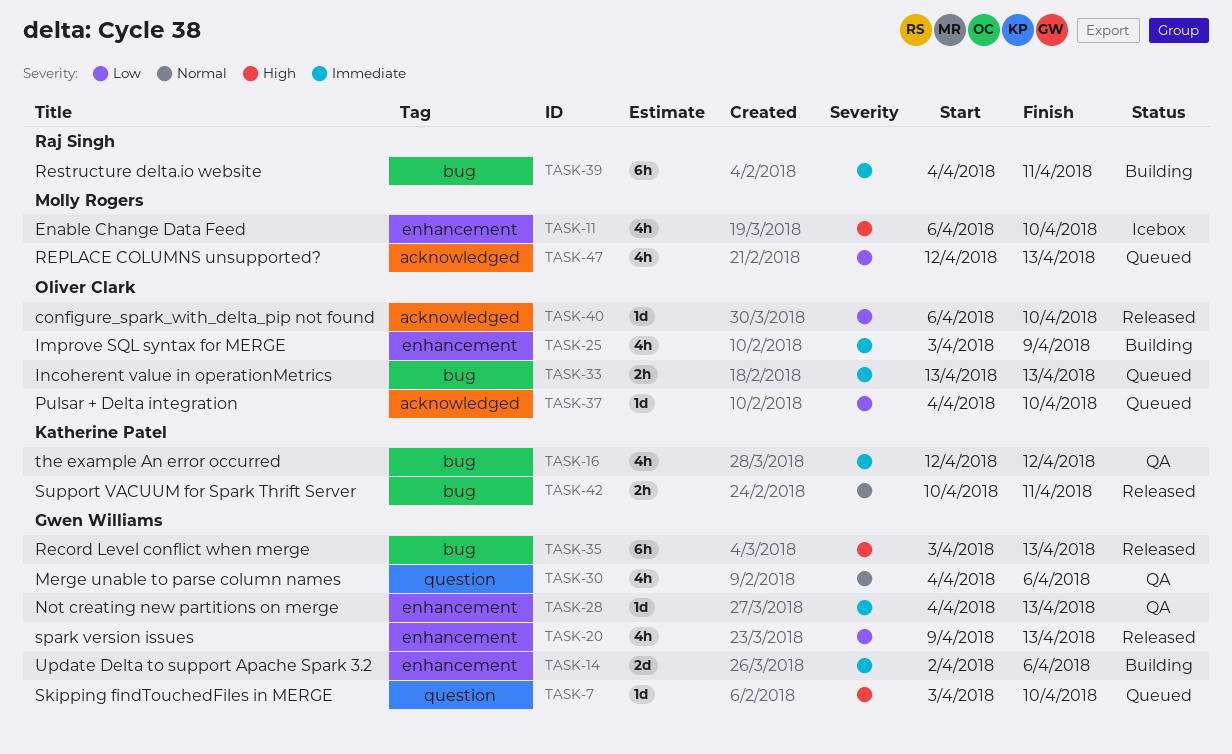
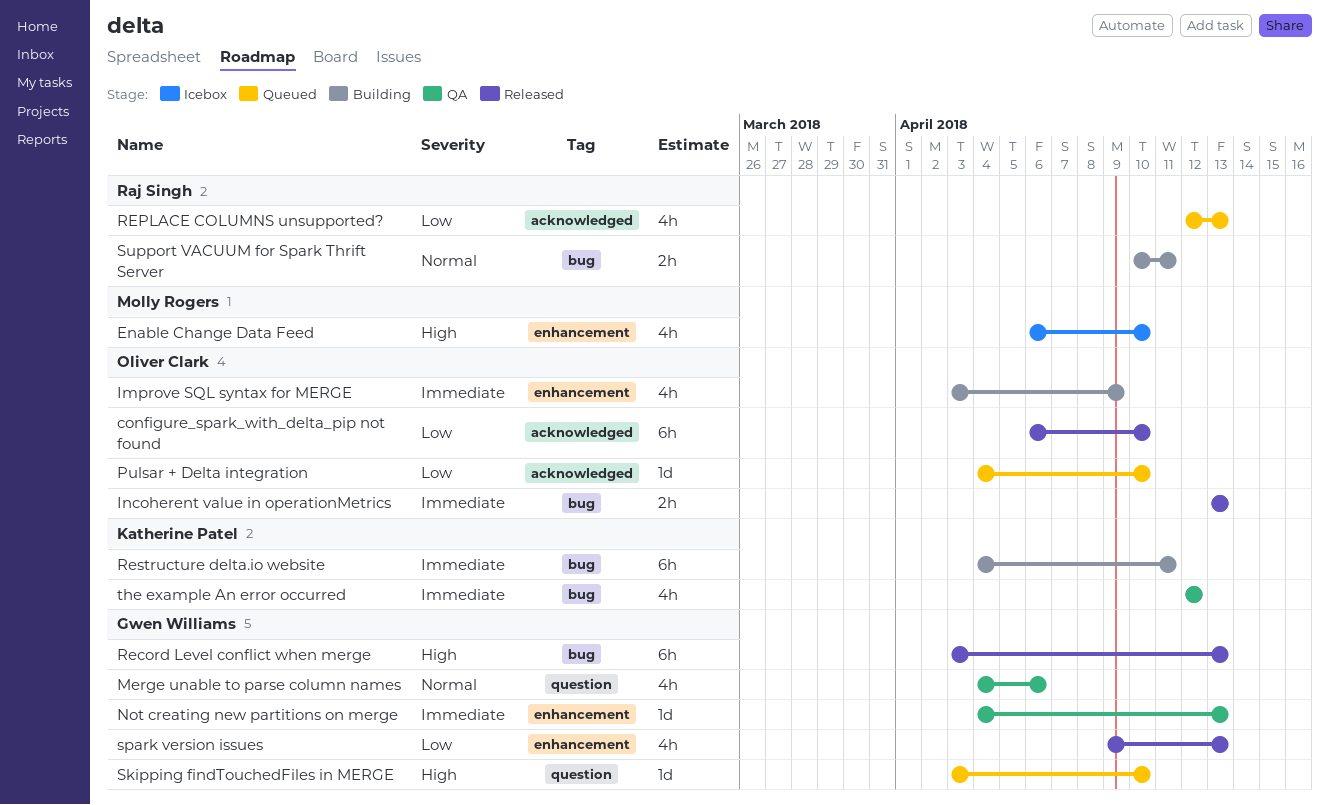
configure_spark_with_delta_pip not found, estimate: 1d -> 6h
Incoherent value in operationMetrics, status: Queued -> Released
REPLACE COLUMNS unsupported?, owner: Molly Rogers -> Raj Singh
Restructure delta.io website, owner: Raj Singh -> Katherine Patel
Support VACUUM for Spark Thrift Server, status: Released -> Building
Support VACUUM for Spark Thrift Server, owner: Katherine Patel -> Raj Singh
Update Delta to support Apache Spark 3.2: present -> none

